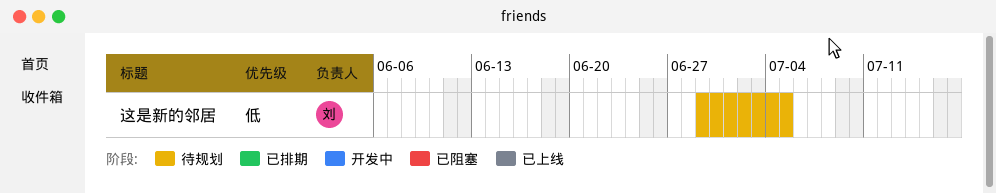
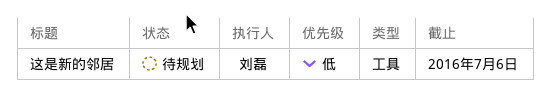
这是新的邻居, due: Jul 5 -> Jul 6

